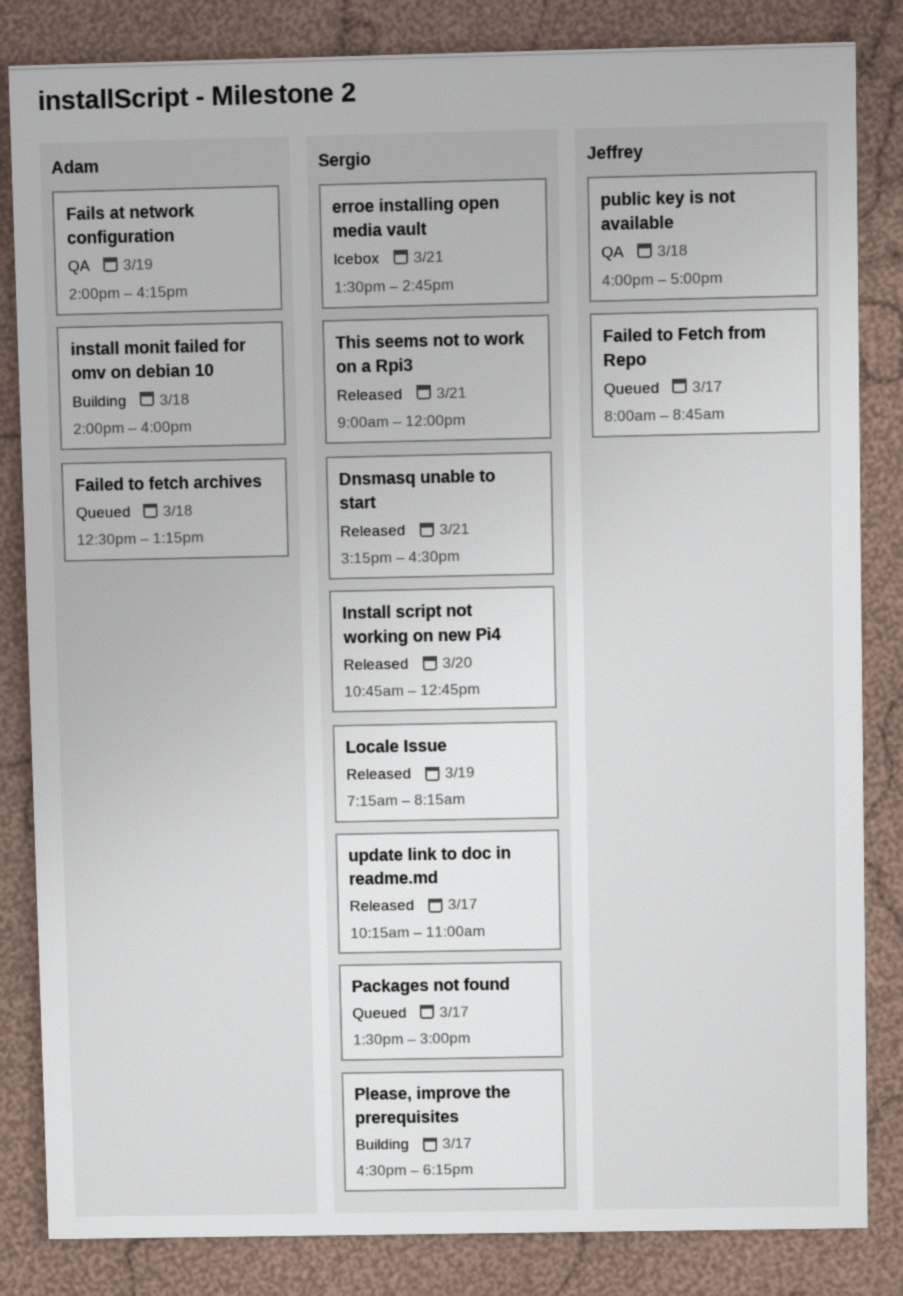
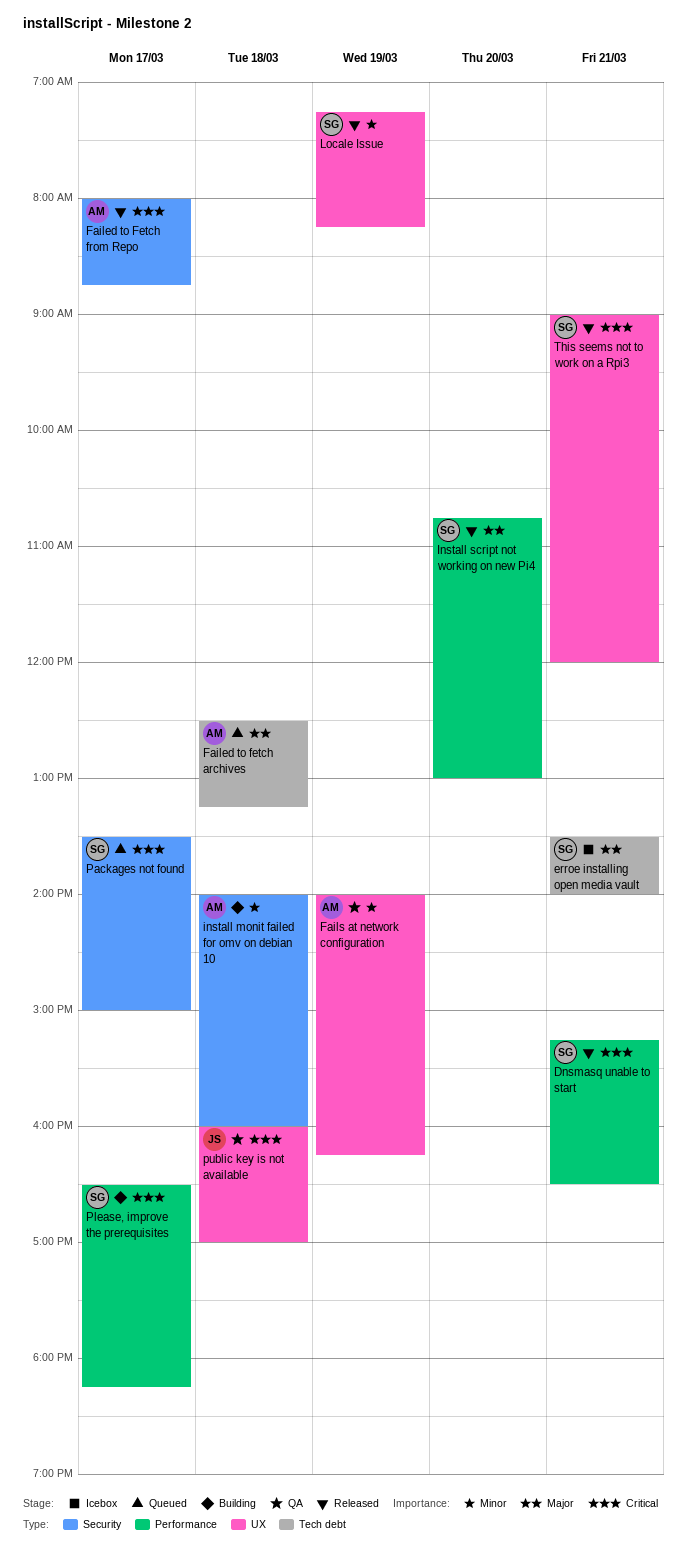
erroe installing open media vault, ends: 14:45 -> 14:00
Failed to Fetch from Repo, status: Queued -> Released
Failed to Fetch from Repo, owner: Jeffrey -> Adam
Install script not working on new Pi4, ends: 12:45 -> 13:00
update link to doc in readme.md: present -> none

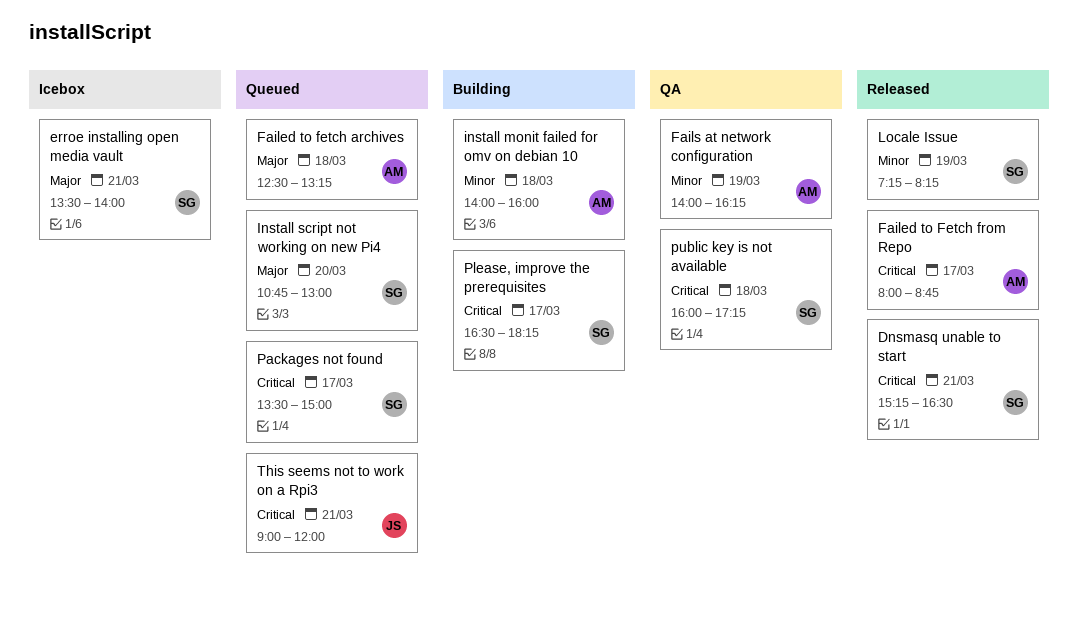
Install script not working on new Pi4, status: Released -> Queued
public key is not available, owner: JS -> SG
public key is not available, ends: 17:00 -> 17:15
This seems not to work on a Rpi3, status: Released -> Queued
This seems not to work on a Rpi3, owner: SG -> JS

